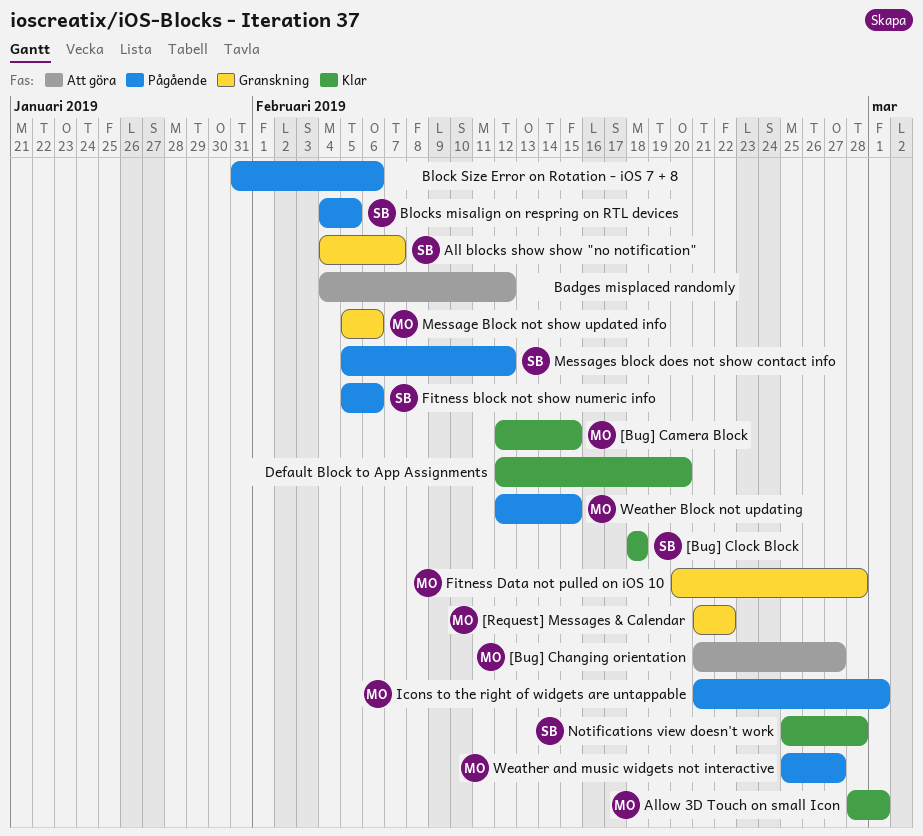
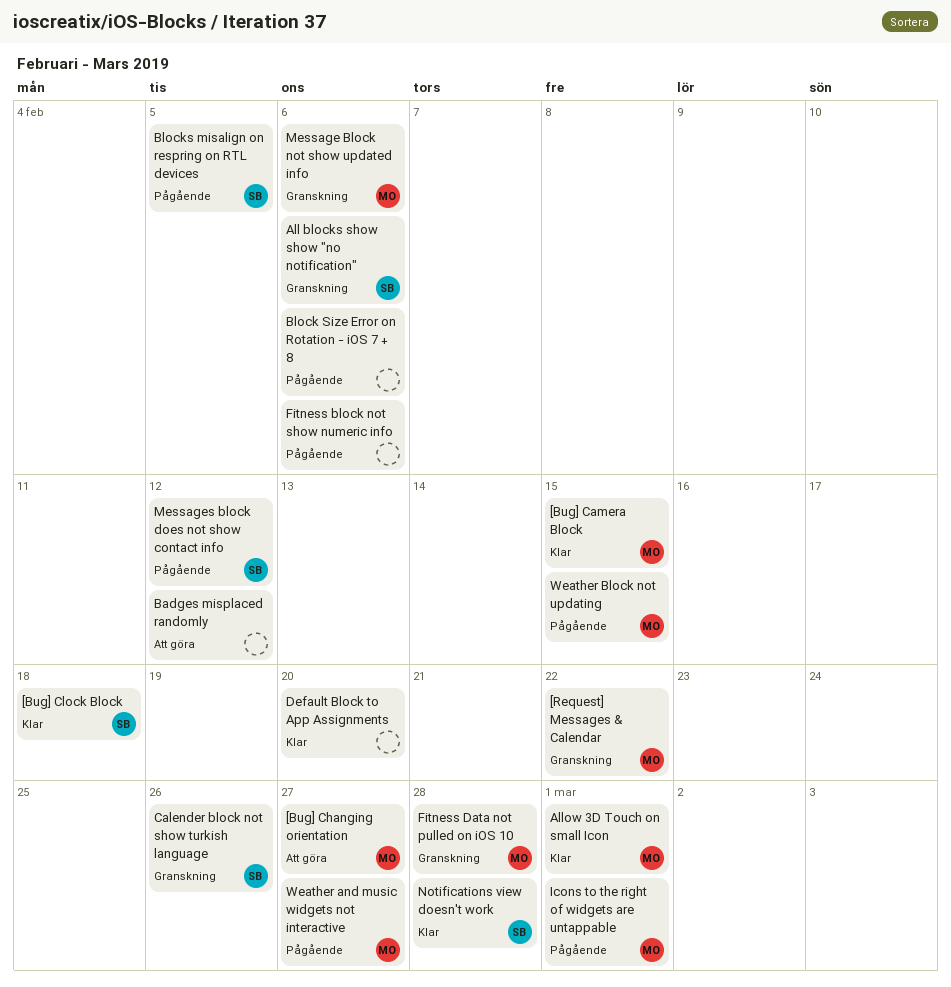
All blocks show show "no notification", due: Feb 7 -> Feb 6
Calender block not show turkish language: none -> present
Fitness block not show numeric info, owner: SB -> none

